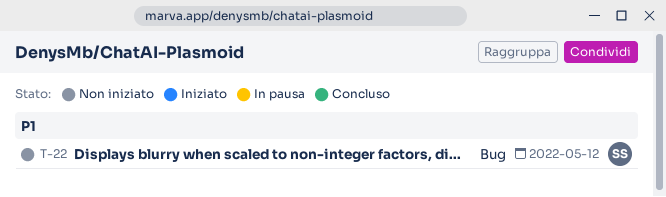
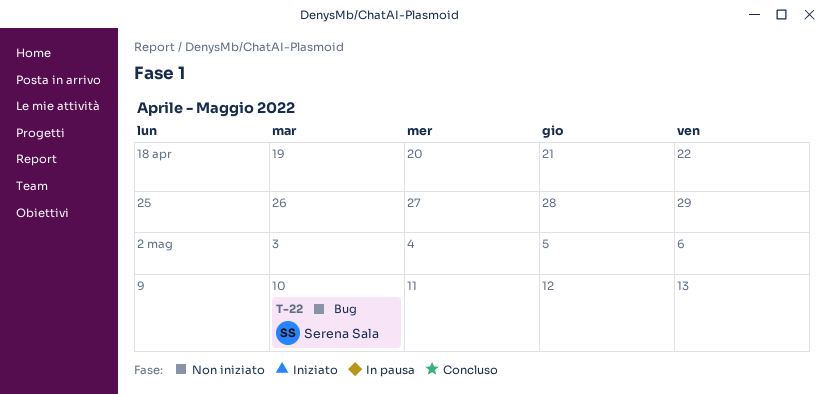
T-22, due: May 12 -> May 10

